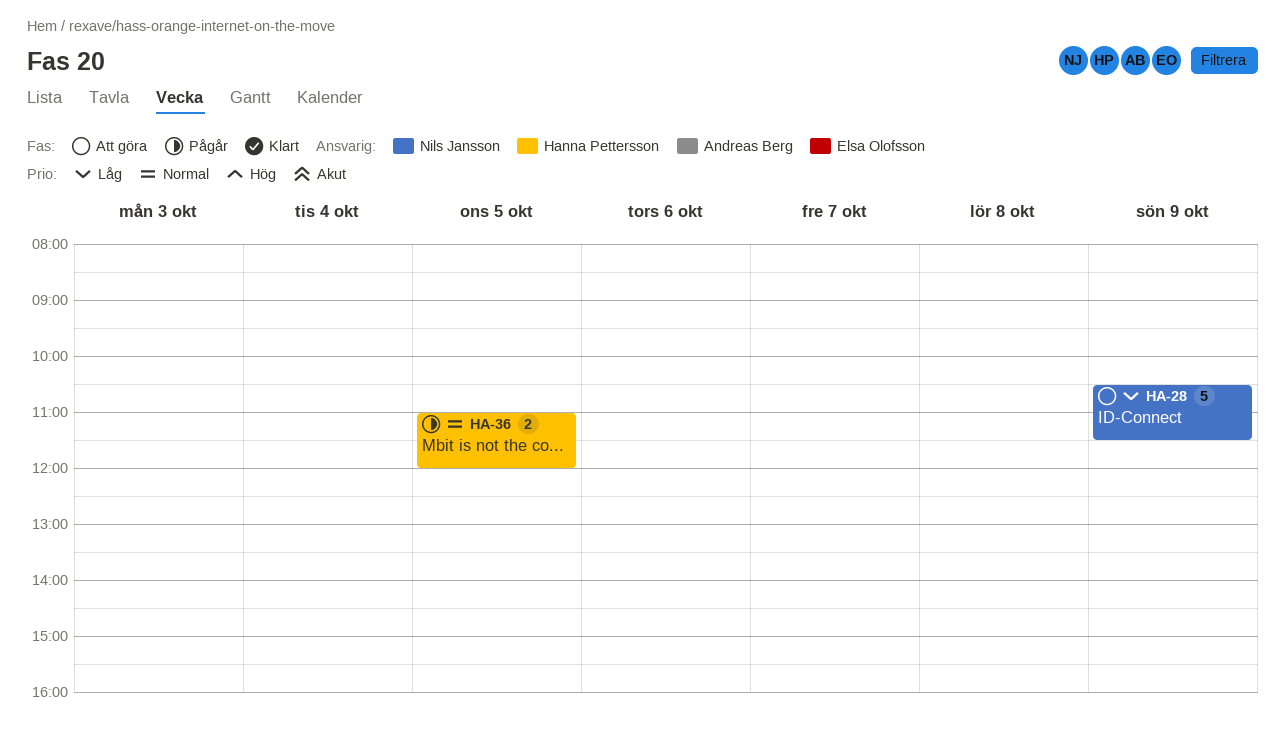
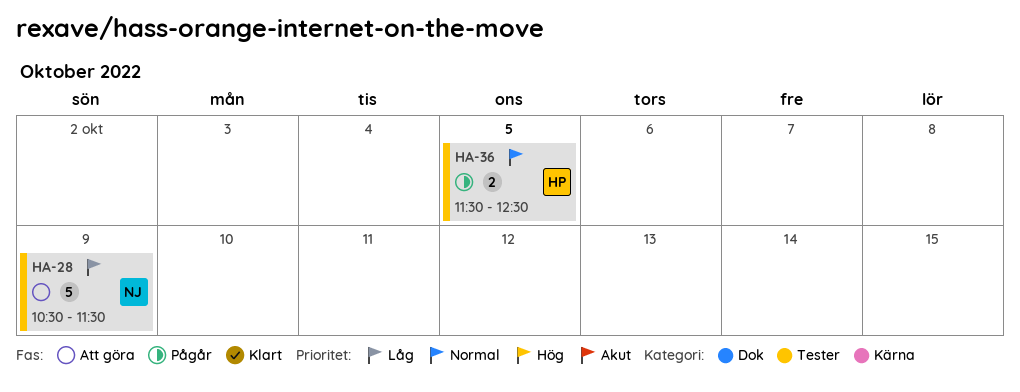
HA-36, begins: 11:00 -> 11:30
HA-36, ends: 12:00 -> 12:30

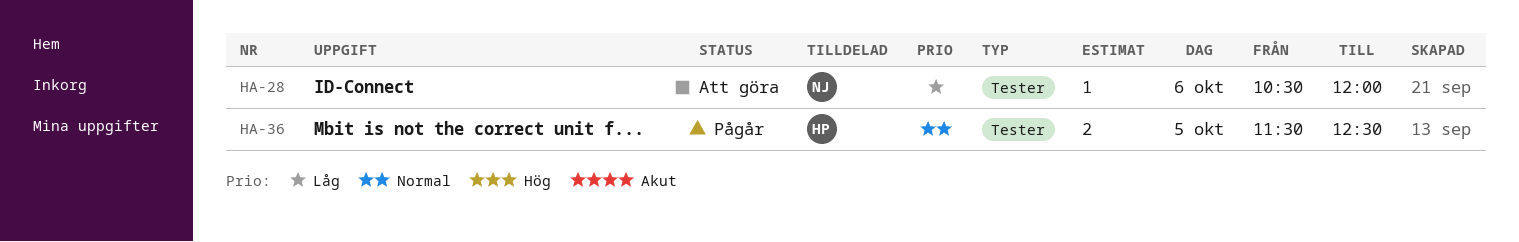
HA-28, estimate: 5 -> 1
HA-28, day: Oct 9 -> Oct 6
HA-28, ends: 11:30 -> 12:00

